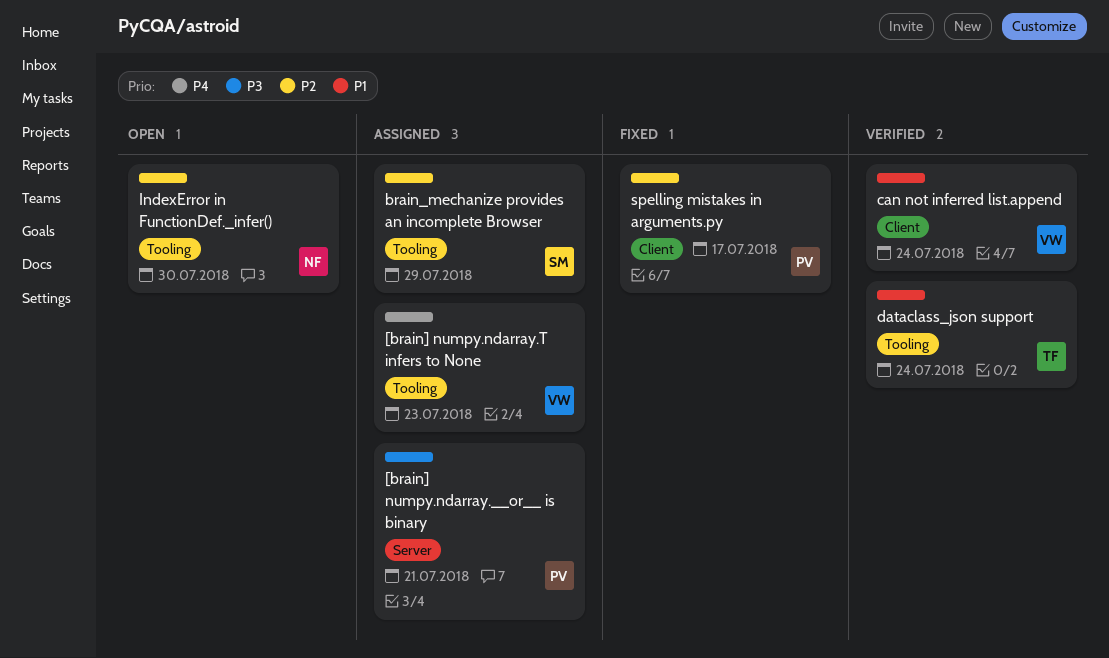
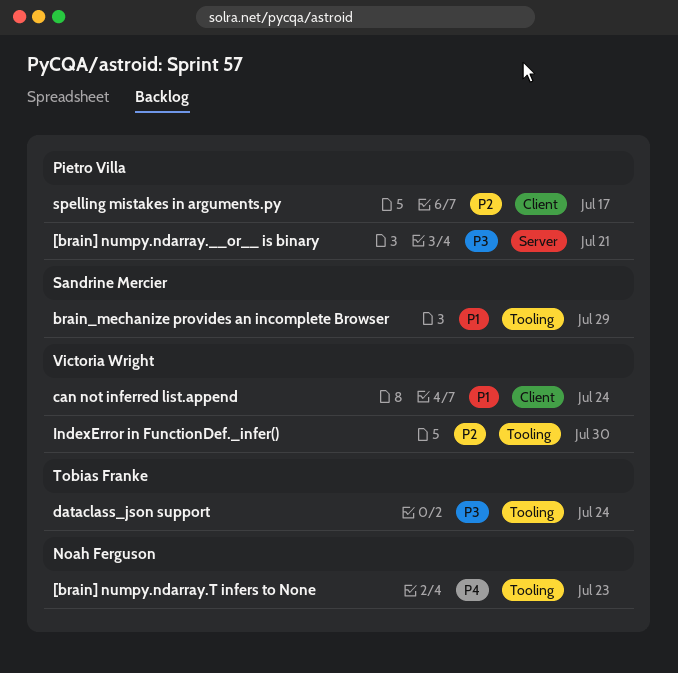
[brain] numpy.ndarray.T infers to None, owner: Victoria Wright -> Noah Ferguson
brain_mechanize provides an incomplete Browser, priority: P2 -> P1
dataclass_json support, priority: P1 -> P3
IndexError in FunctionDef._infer(), owner: Noah Ferguson -> Victoria Wright

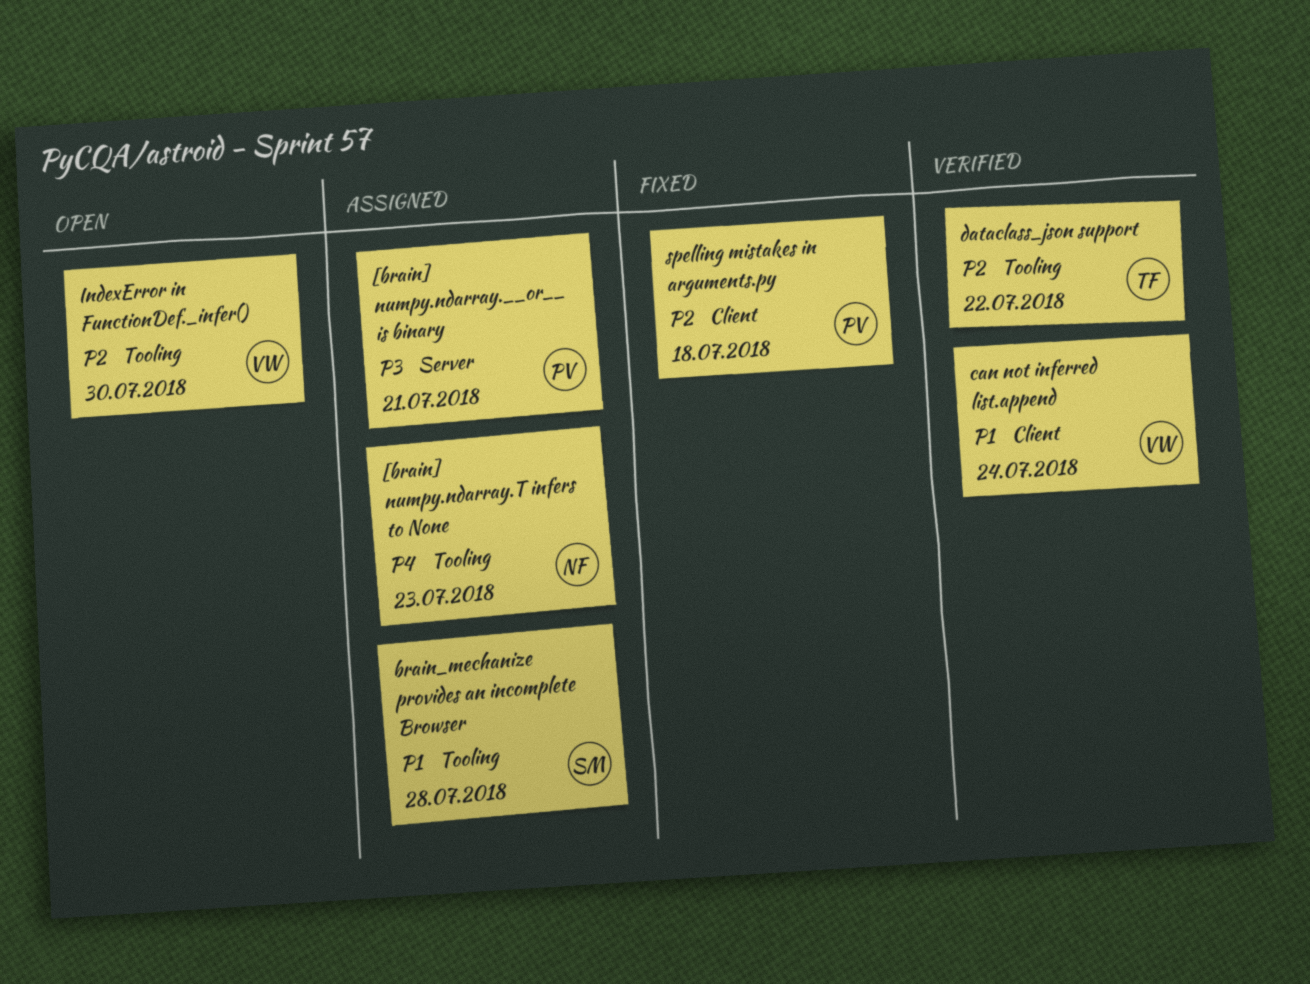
brain_mechanize provides an incomplete Browser, due: Jul 29 -> Jul 28
dataclass_json support, priority: P3 -> P2
dataclass_json support, due: Jul 24 -> Jul 22
spelling mistakes in arguments.py, due: Jul 17 -> Jul 18

